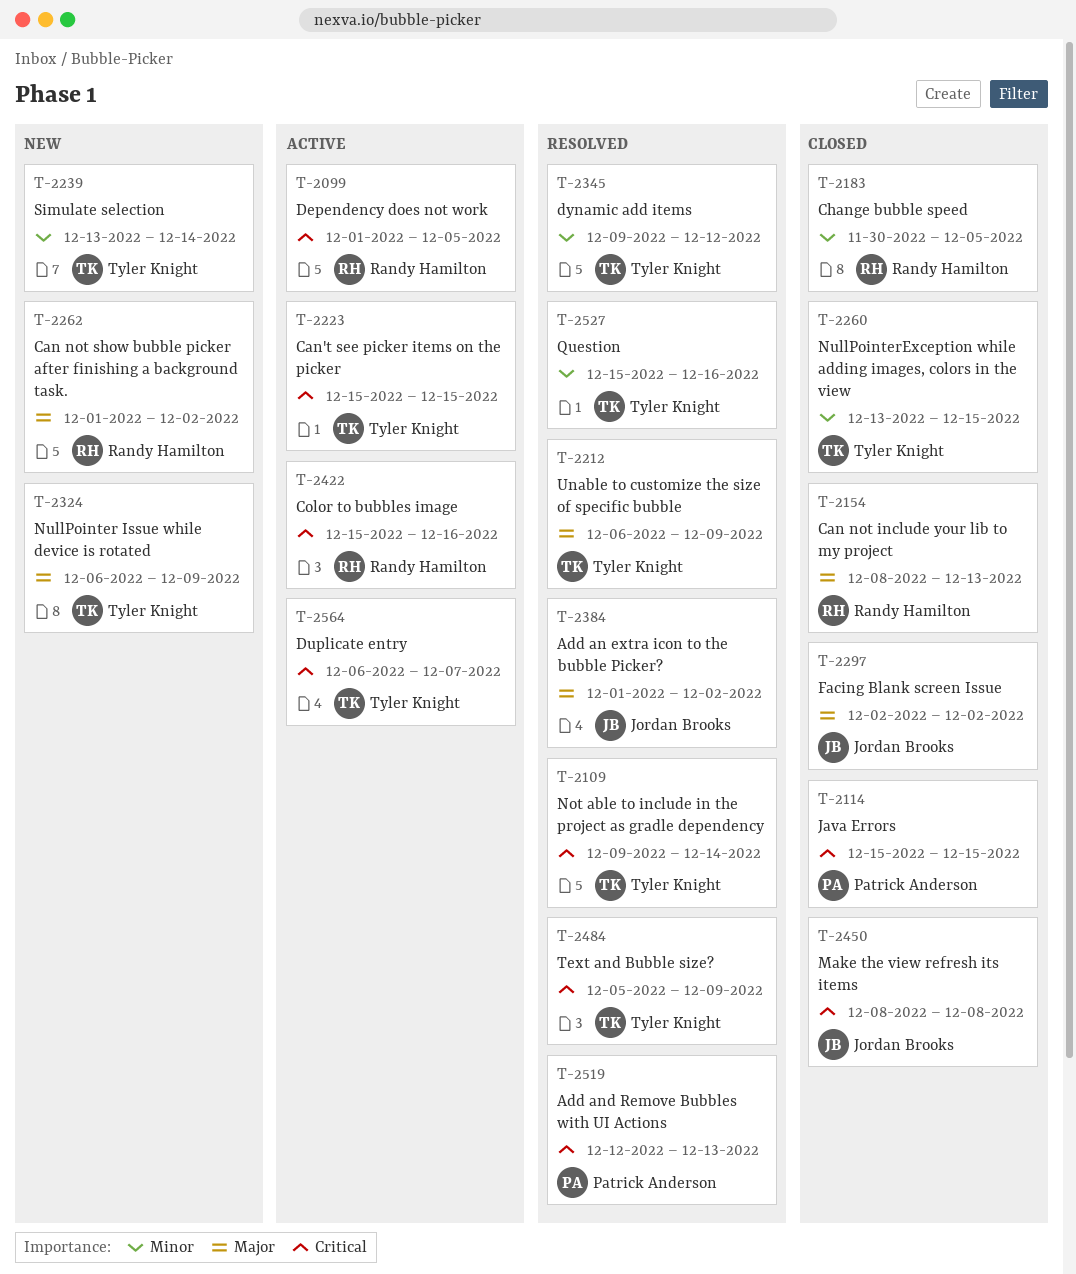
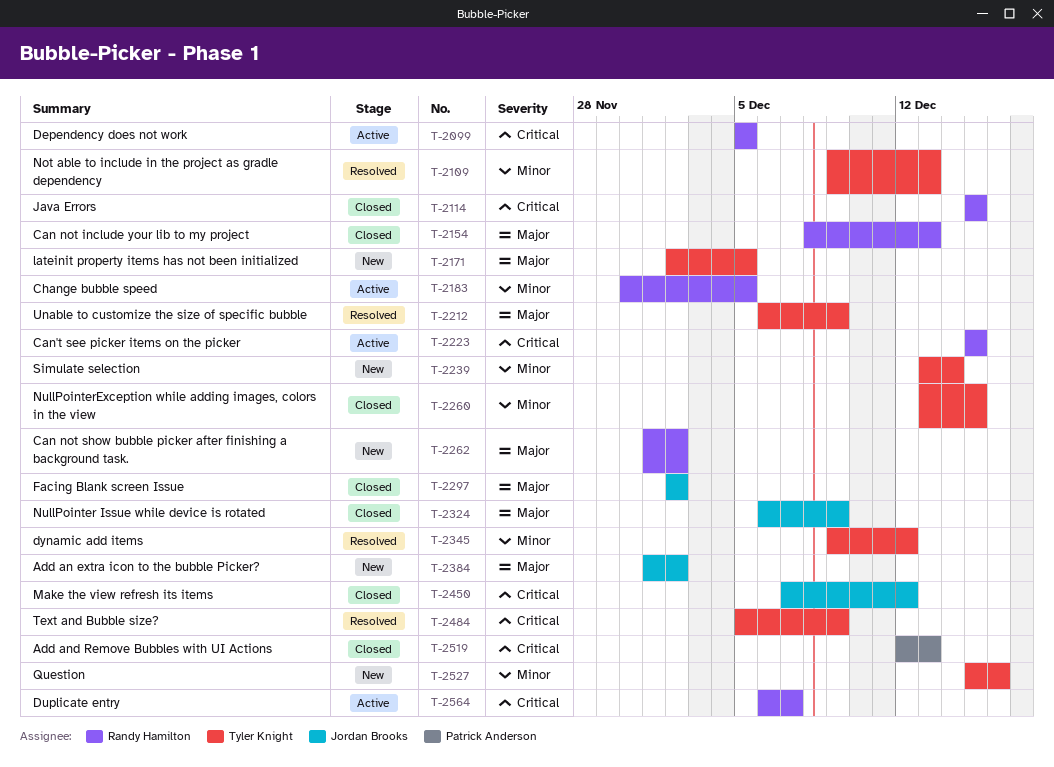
T-2099, start: Dec 1 -> Dec 5
T-2109, priority: Critical -> Minor
T-2109, due: Dec 14 -> Dec 13
T-2114, owner: Patrick Anderson -> Randy Hamilton
T-2171: none -> present
T-2183, status: Closed -> Active
T-2223, owner: Tyler Knight -> Randy Hamilton
T-2324, status: New -> Closed
T-2324, owner: Tyler Knight -> Jordan Brooks
T-2384, status: Resolved -> New
T-2422: present -> none
T-2450, start: Dec 8 -> Dec 7
T-2450, due: Dec 8 -> Dec 12
T-2519, status: Resolved -> Closed
T-2527, status: Resolved -> New
T-2564, owner: Tyler Knight -> Randy Hamilton

